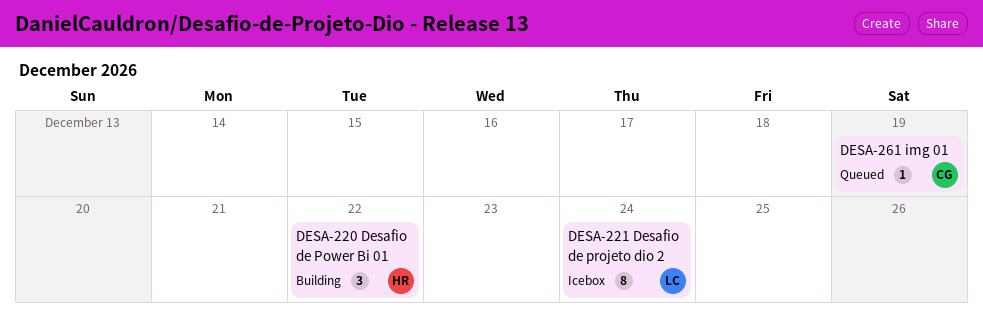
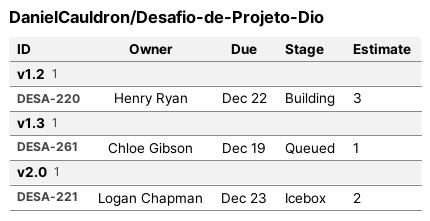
DESA-221, estimate: 8 -> 2
DESA-221, due: Dec 24 -> Dec 23

